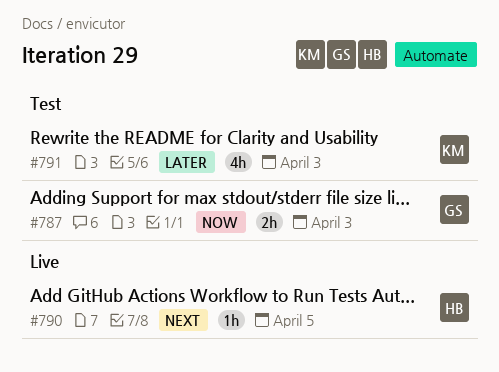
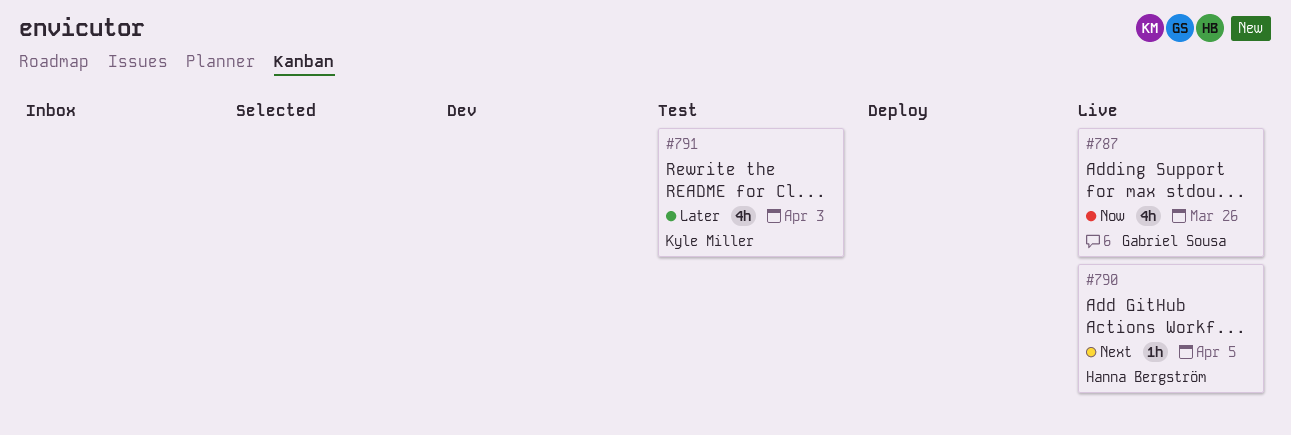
#787, status: Test -> Live
#787, estimate: 2h -> 4h
#787, due: Apr 3 -> Mar 26

